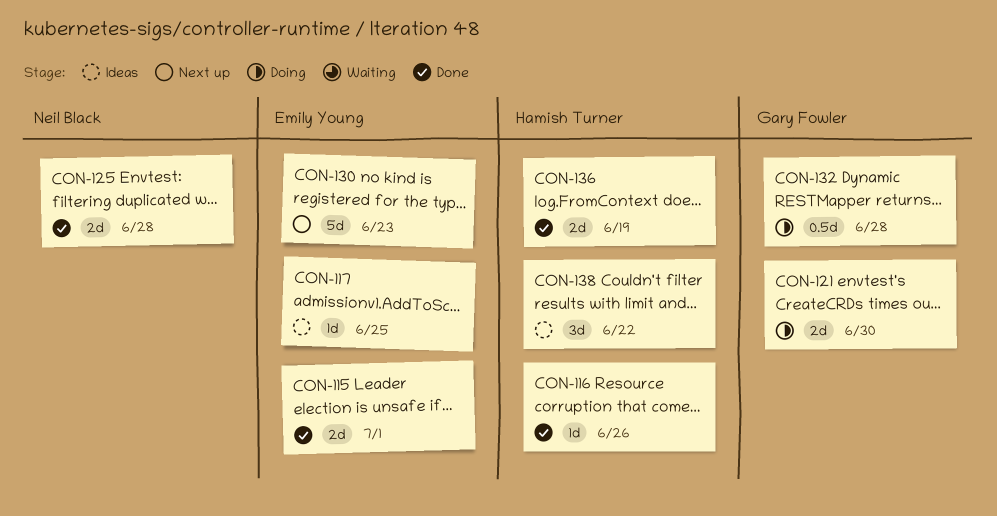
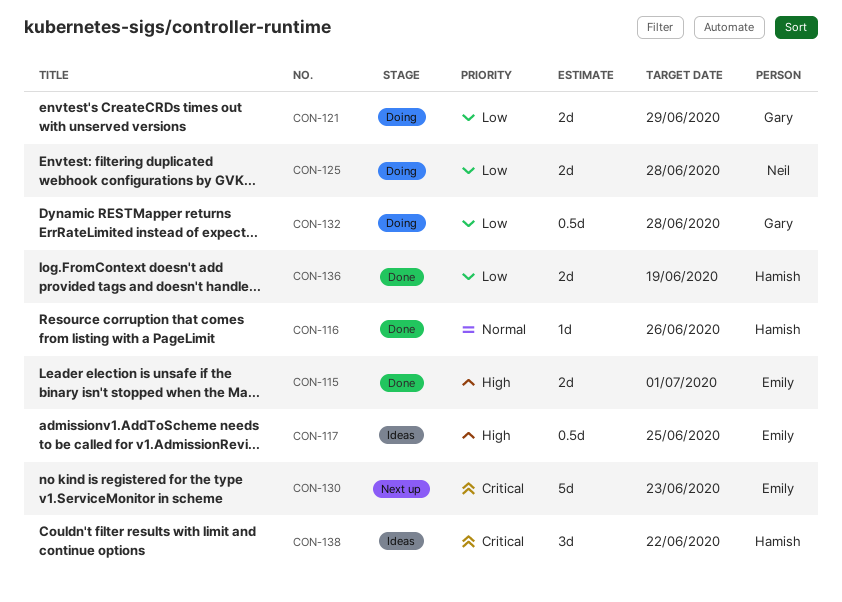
CON-117, estimate: 1d -> 0.5d
CON-121, due: Jun 30 -> Jun 29
CON-125, status: Done -> Doing

